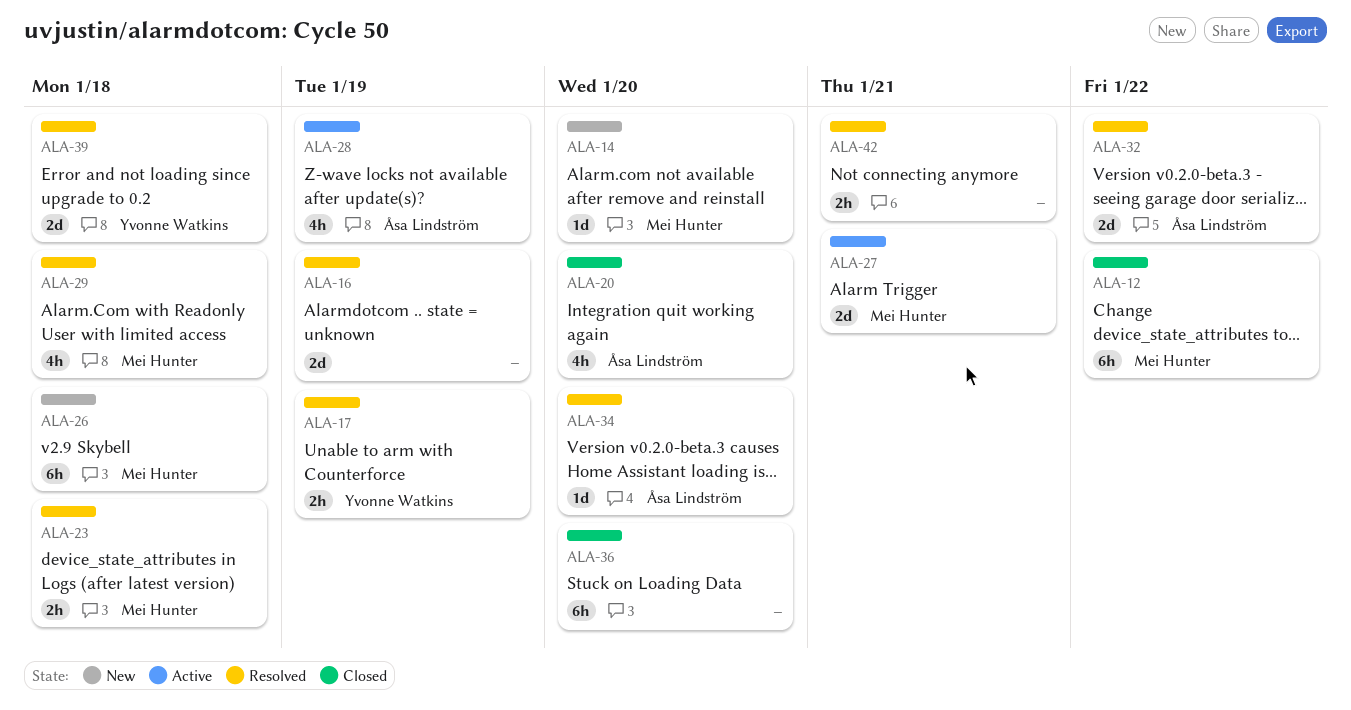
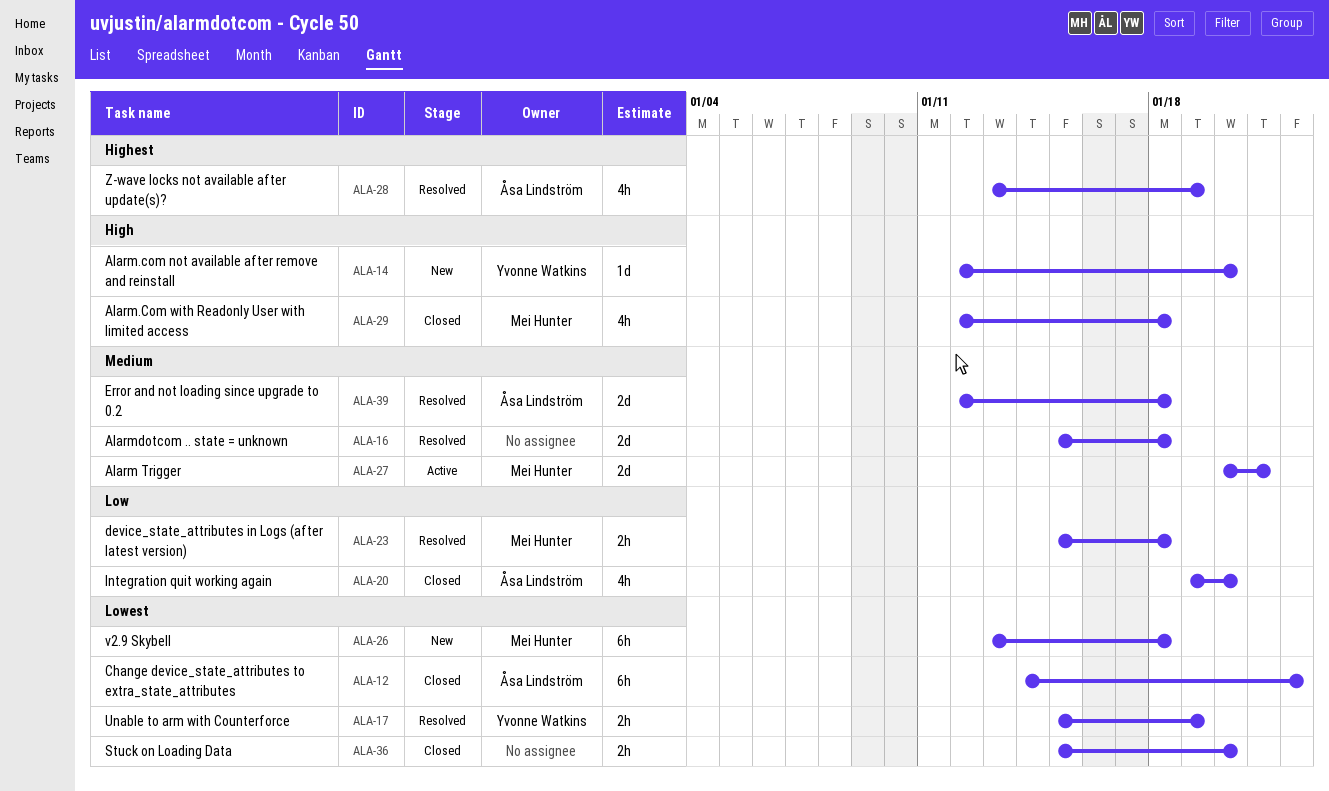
ALA-12, owner: Mei Hunter -> Åsa Lindström
ALA-14, owner: Mei Hunter -> Yvonne Watkins
ALA-16, due: Jan 19 -> Jan 18
ALA-28, status: Active -> Resolved
ALA-29, status: Resolved -> Closed
ALA-32: present -> none
ALA-34: present -> none
ALA-36, estimate: 6h -> 2h
ALA-39, owner: Yvonne Watkins -> Åsa Lindström
ALA-42: present -> none

